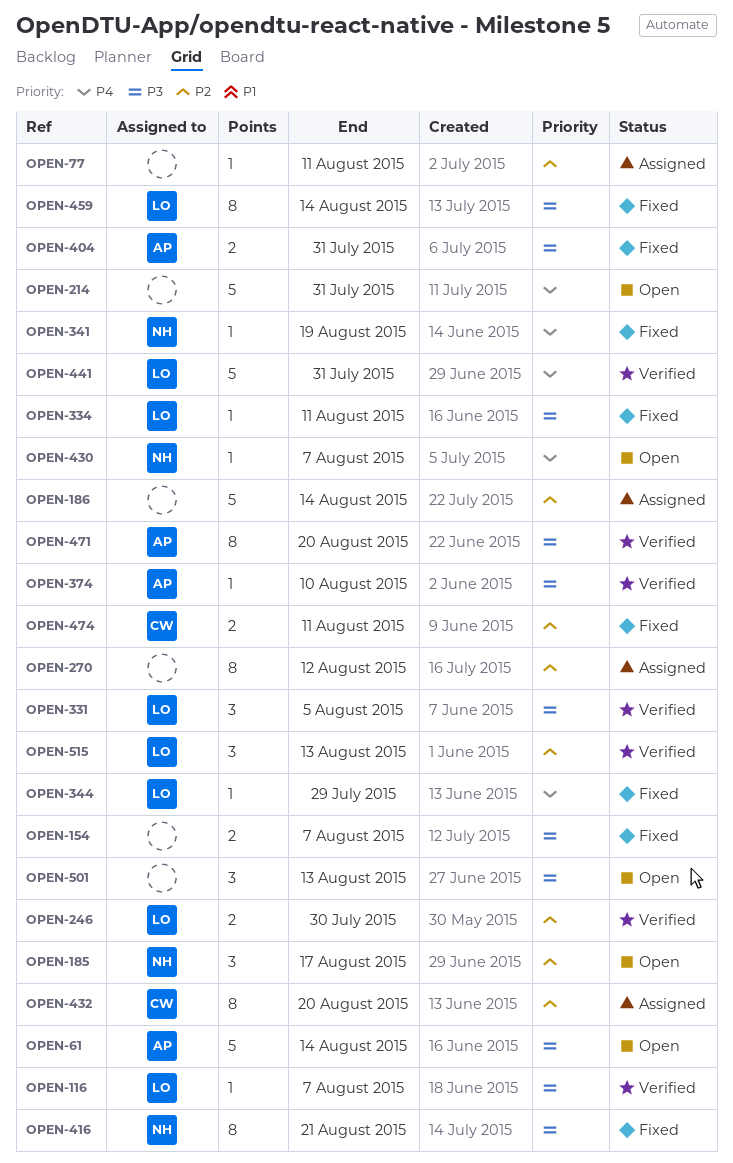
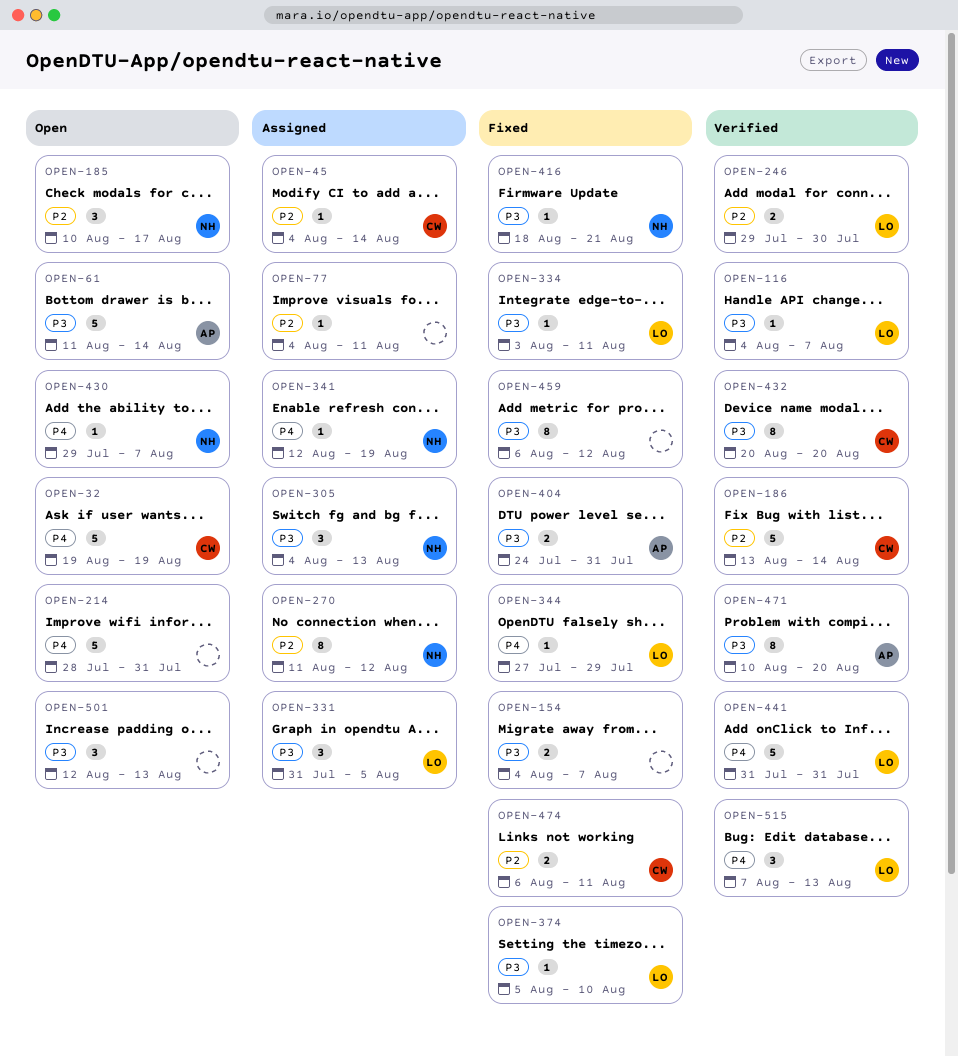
OPEN-32: none -> present
OPEN-45: none -> present
OPEN-186, status: Assigned -> Verified
OPEN-186, owner: none -> CW
OPEN-270, owner: none -> NH
OPEN-305: none -> present
OPEN-331, status: Verified -> Assigned
OPEN-341, status: Fixed -> Assigned
OPEN-374, status: Verified -> Fixed
OPEN-374, owner: AP -> LO
OPEN-416, estimate: 8 -> 1
OPEN-432, status: Assigned -> Verified
OPEN-432, priority: P2 -> P3
OPEN-459, owner: LO -> none
OPEN-459, due: Aug 14 -> Aug 12
OPEN-515, priority: P2 -> P4

